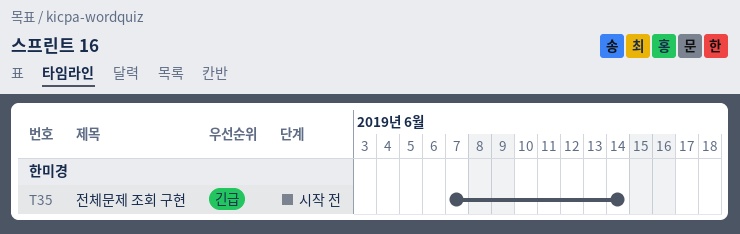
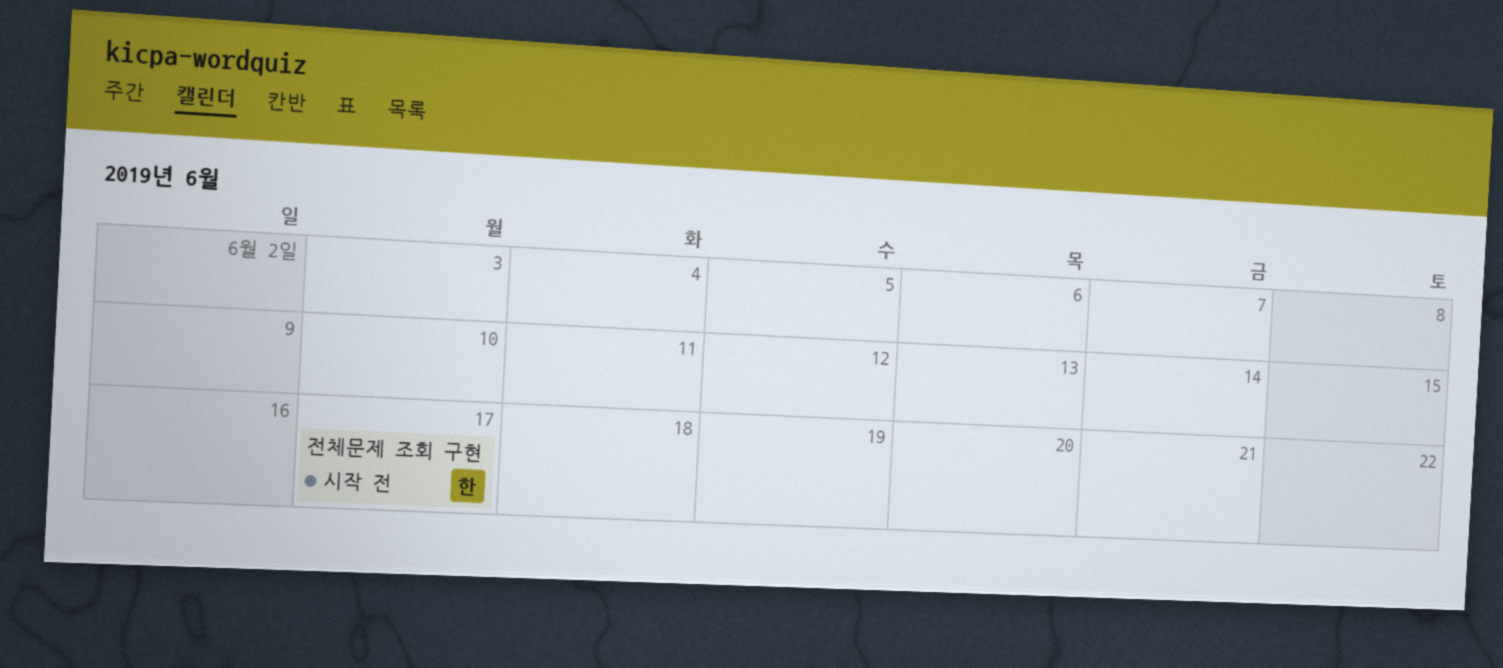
전체문제 조회 구현, due: Jun 14 -> Jun 17

